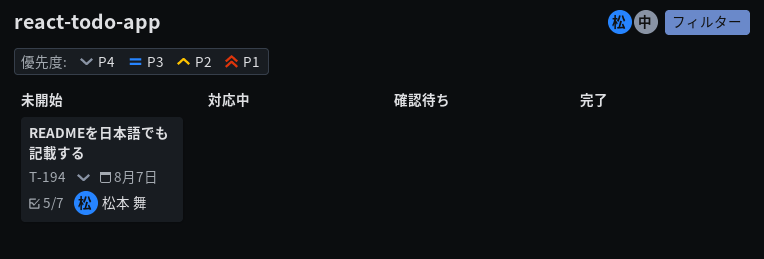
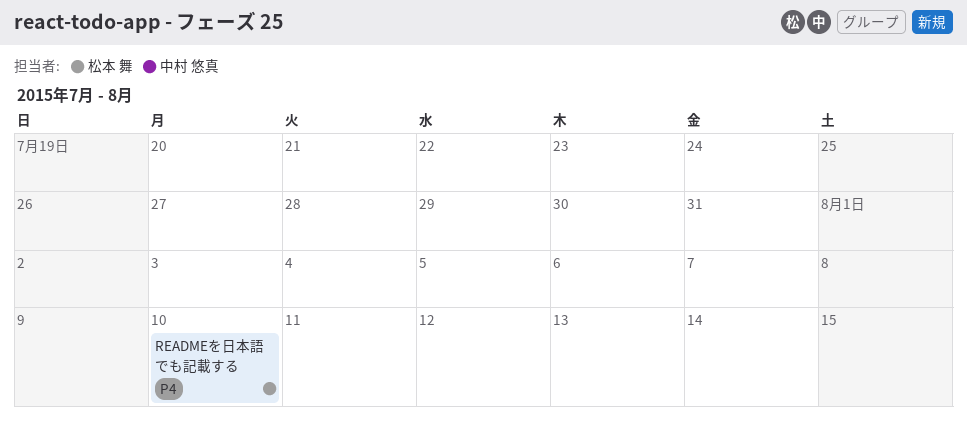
READMEを日本語でも記載する, due: Aug 7 -> Aug 10

